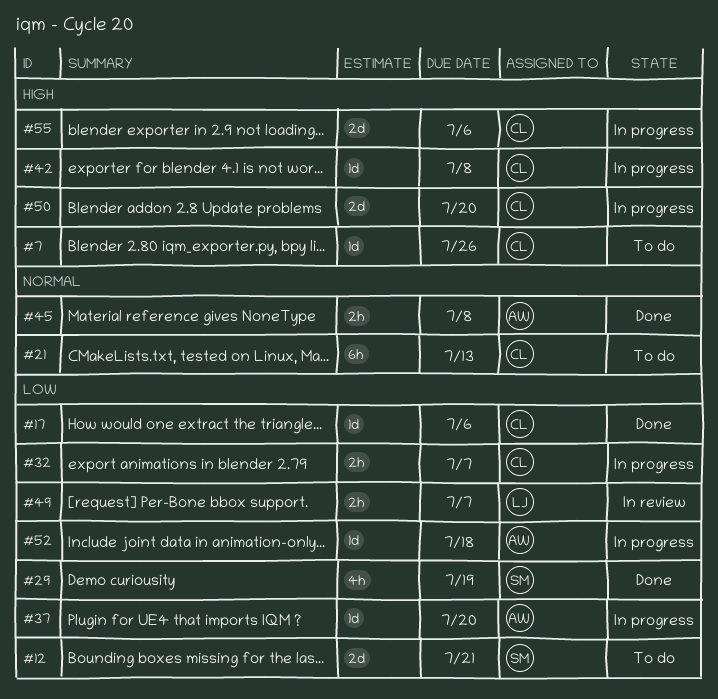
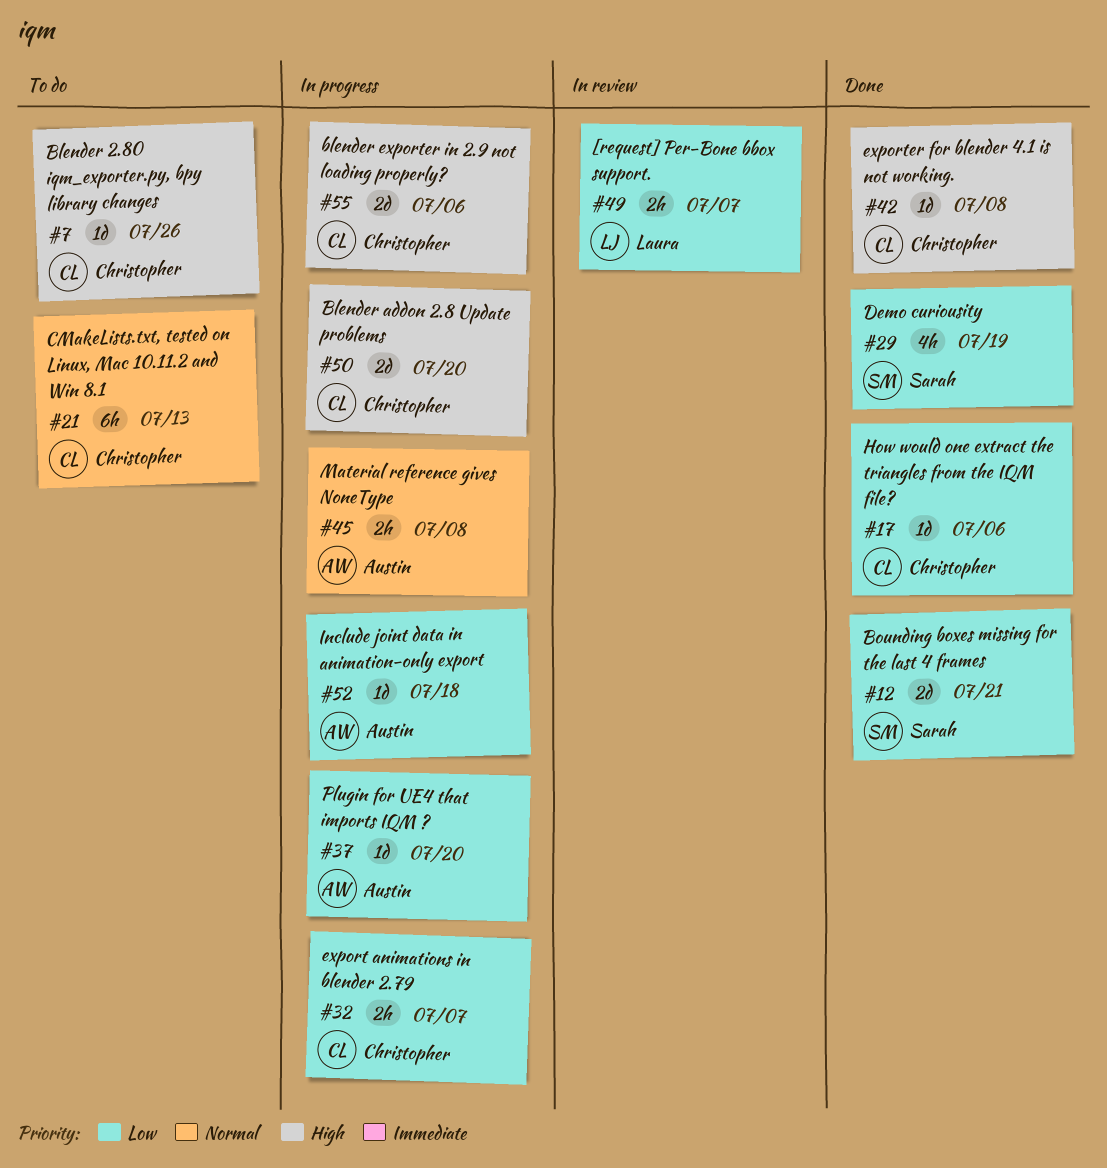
#12, status: To do -> Done
#42, status: In progress -> Done
#45, status: Done -> In progress

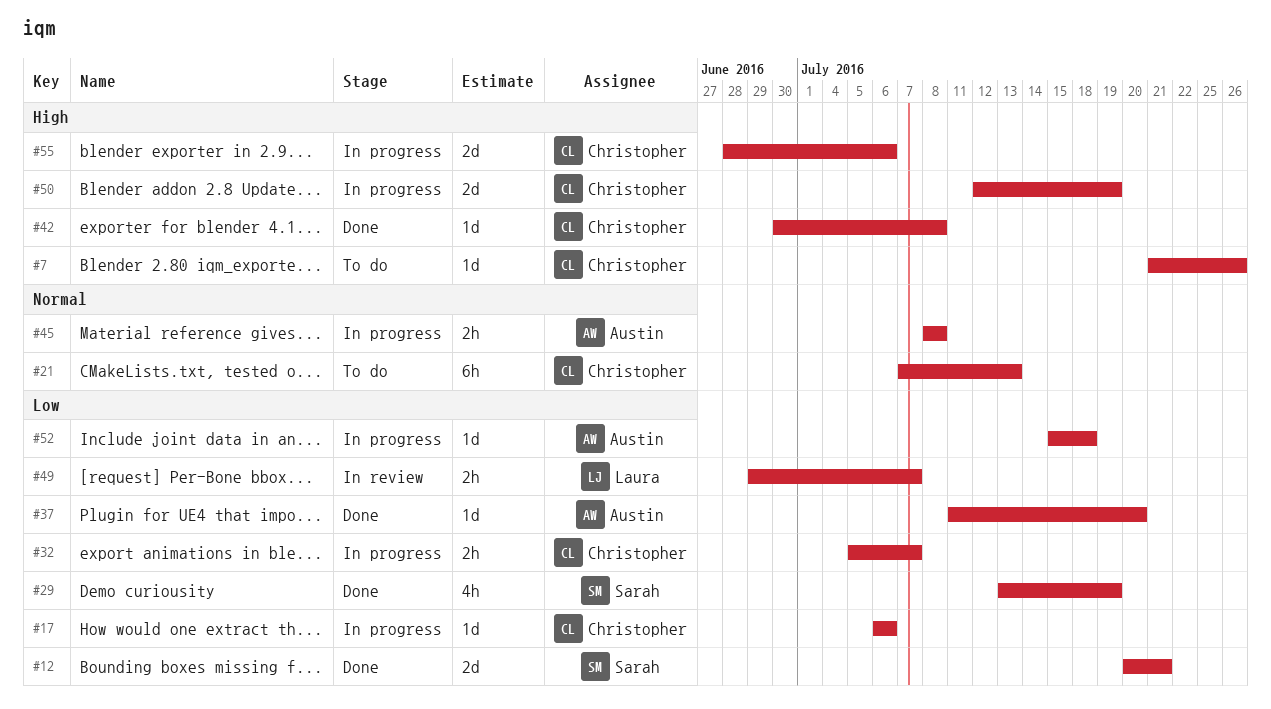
#17, status: Done -> In progress
#37, status: In progress -> Done
#50, due: Jul 20 -> Jul 19

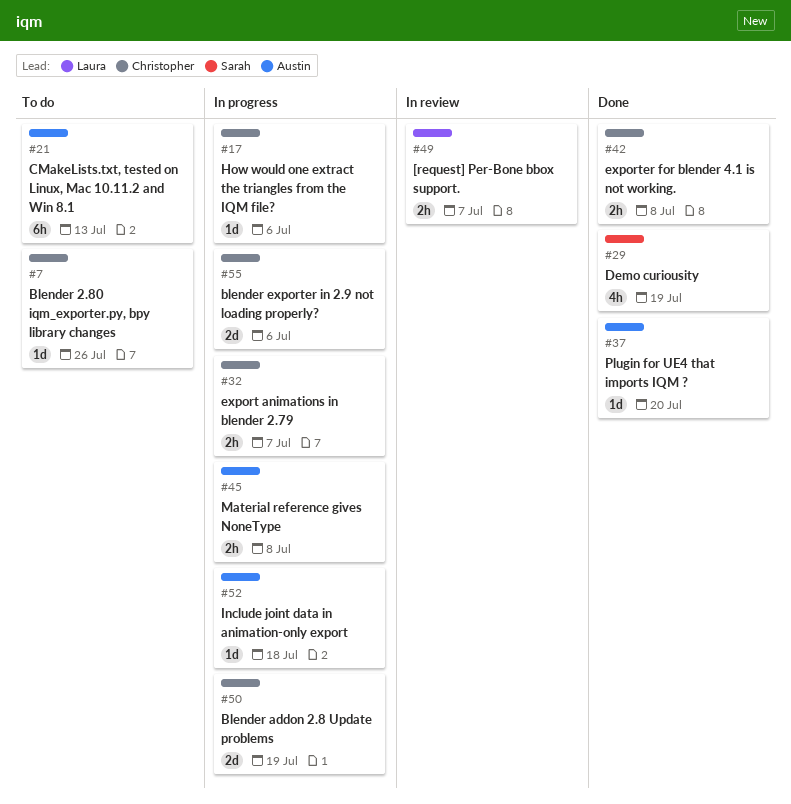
#12: present -> none
#21, owner: Christopher -> Austin
#42, estimate: 1d -> 2h

